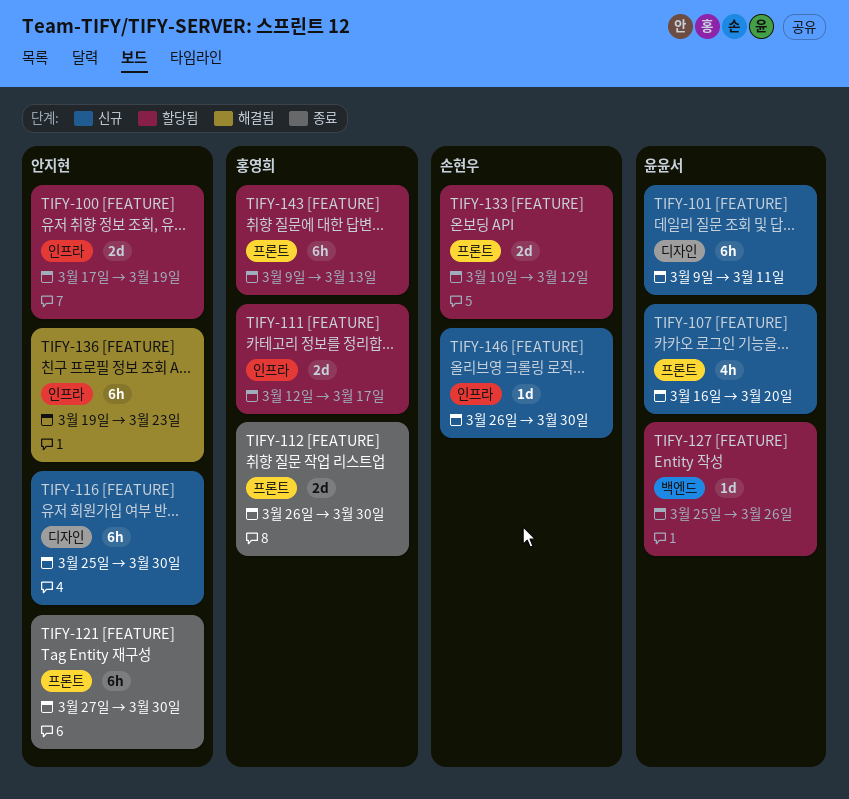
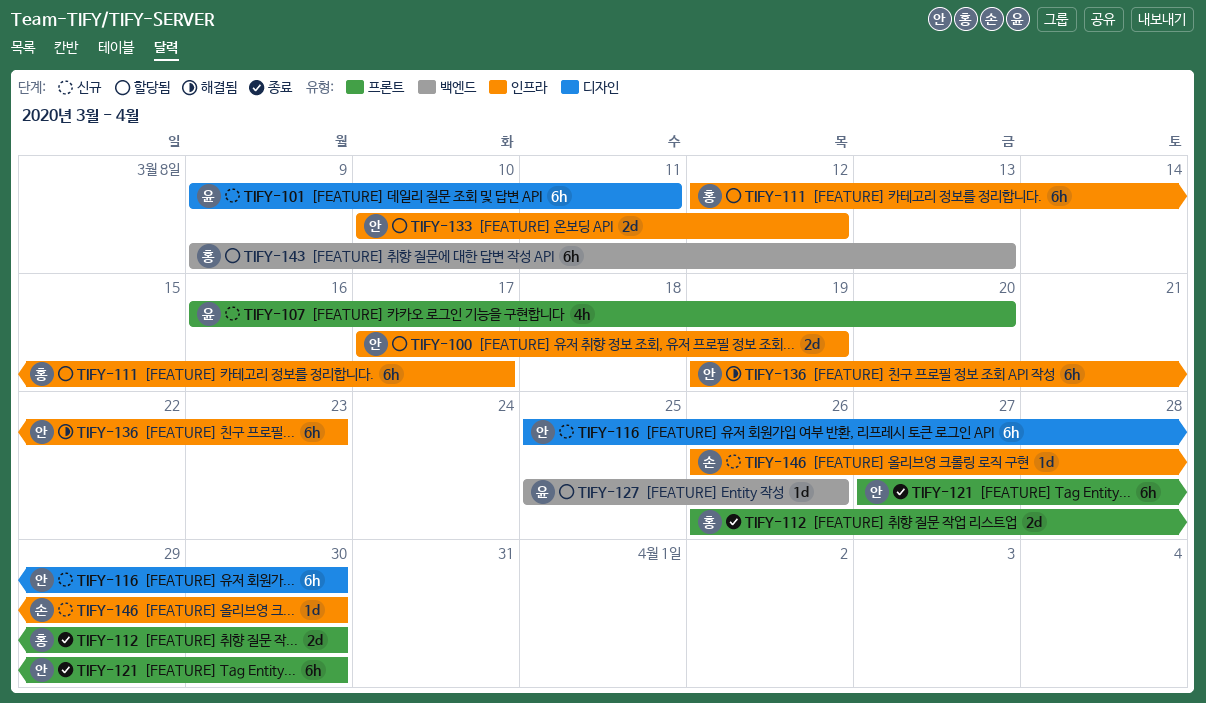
TIFY-111, estimate: 2d -> 6h
TIFY-133, owner: 손현우 -> 안지현
TIFY-133, label: 프론트 -> 인프라
TIFY-143, label: 프론트 -> 백엔드

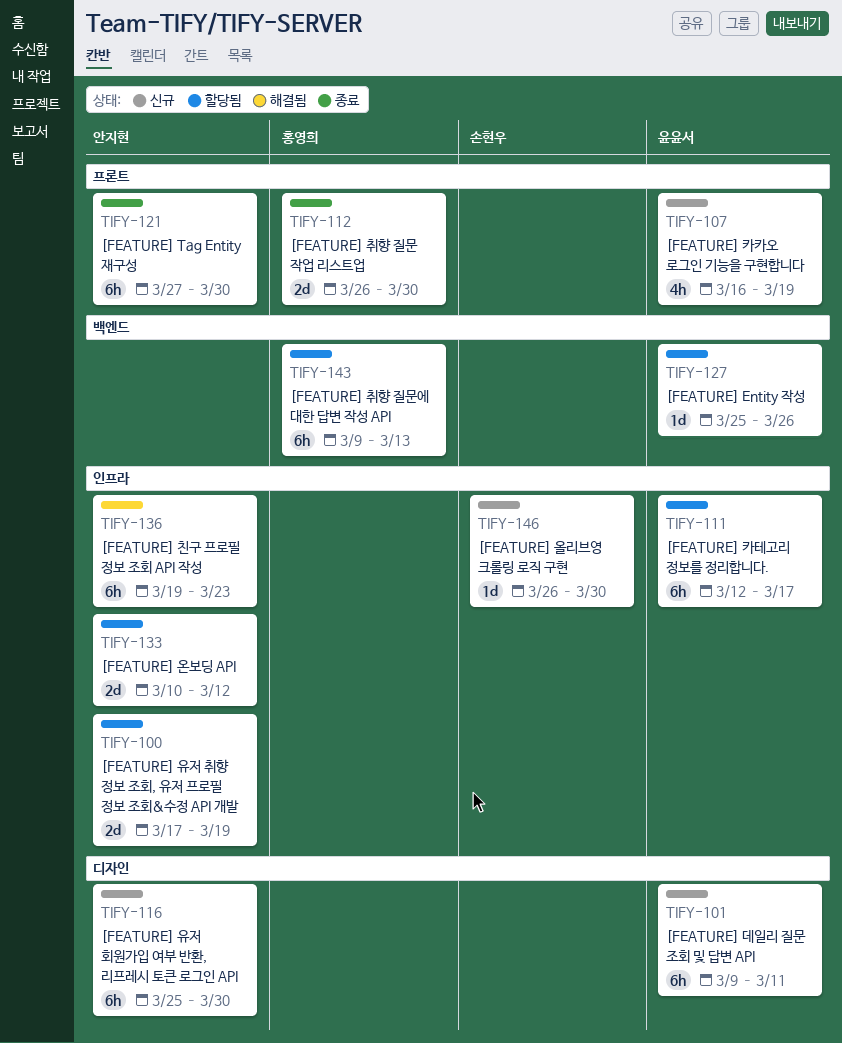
TIFY-107, due: Mar 20 -> Mar 19
TIFY-111, owner: 홍영희 -> 윤윤서

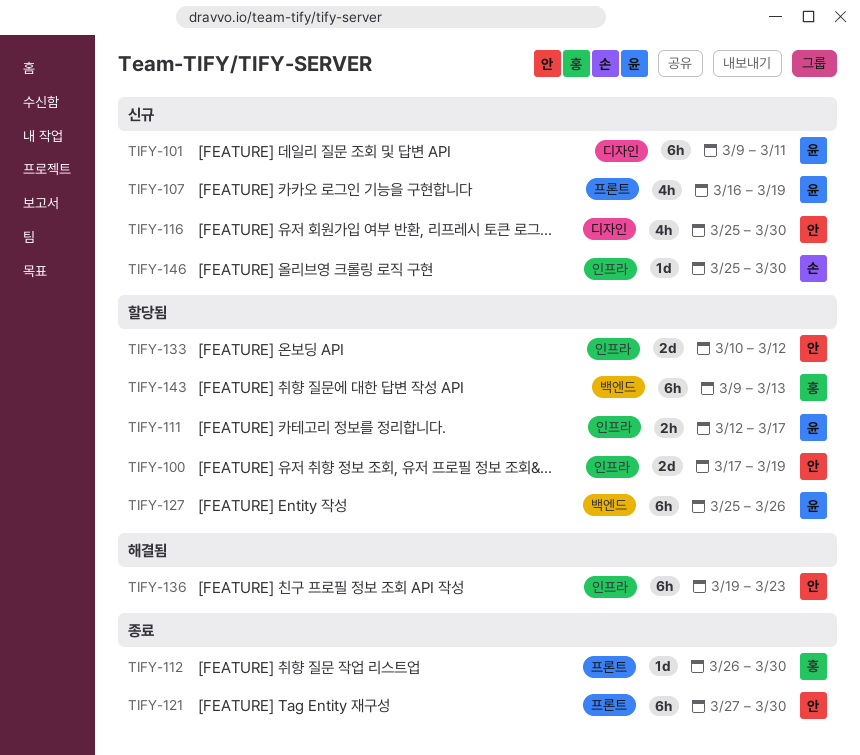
TIFY-111, estimate: 6h -> 2h
TIFY-112, estimate: 2d -> 1d
TIFY-116, estimate: 6h -> 4h
TIFY-127, estimate: 1d -> 6h
TIFY-146, start: Mar 26 -> Mar 25

